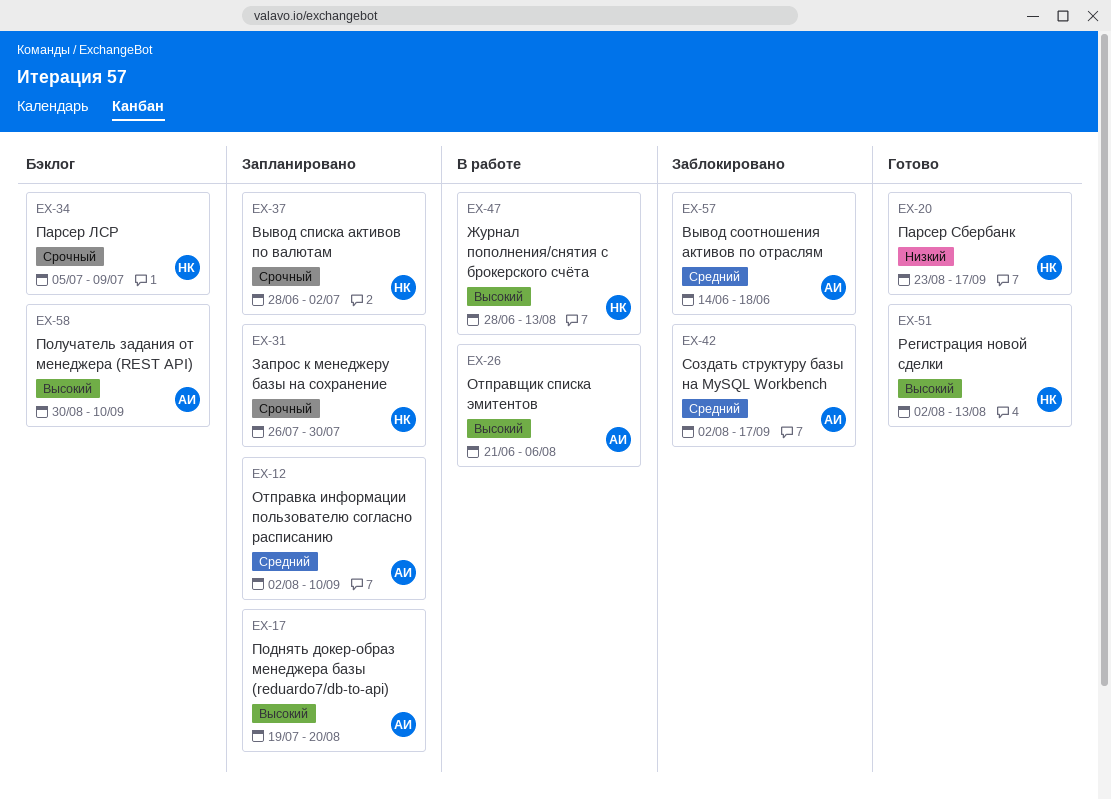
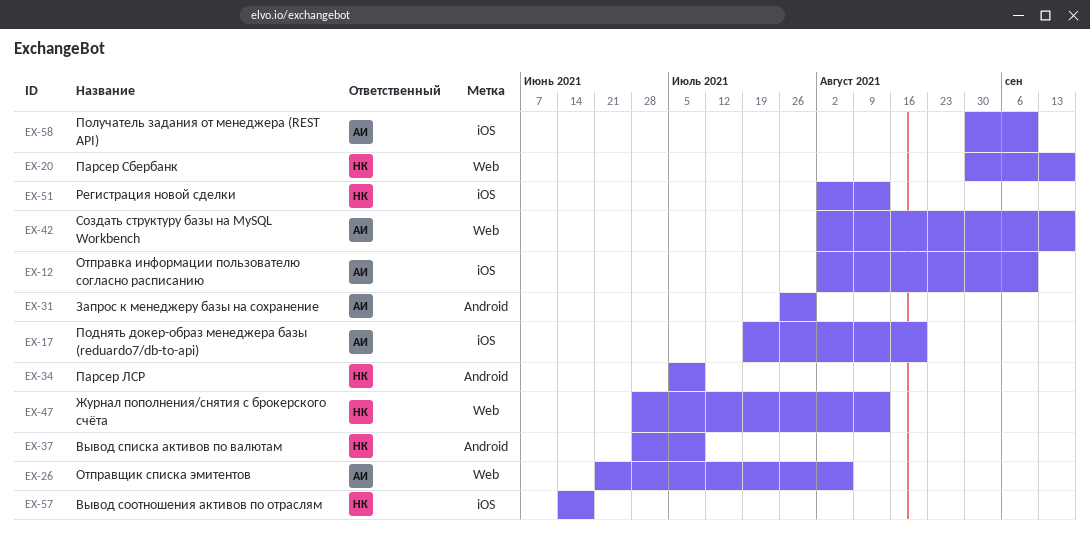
EX-20, start: Aug 23 -> Aug 30
EX-31, owner: НК -> АИ
EX-37, due: Jul 2 -> Jul 9
EX-57, owner: АИ -> НК

